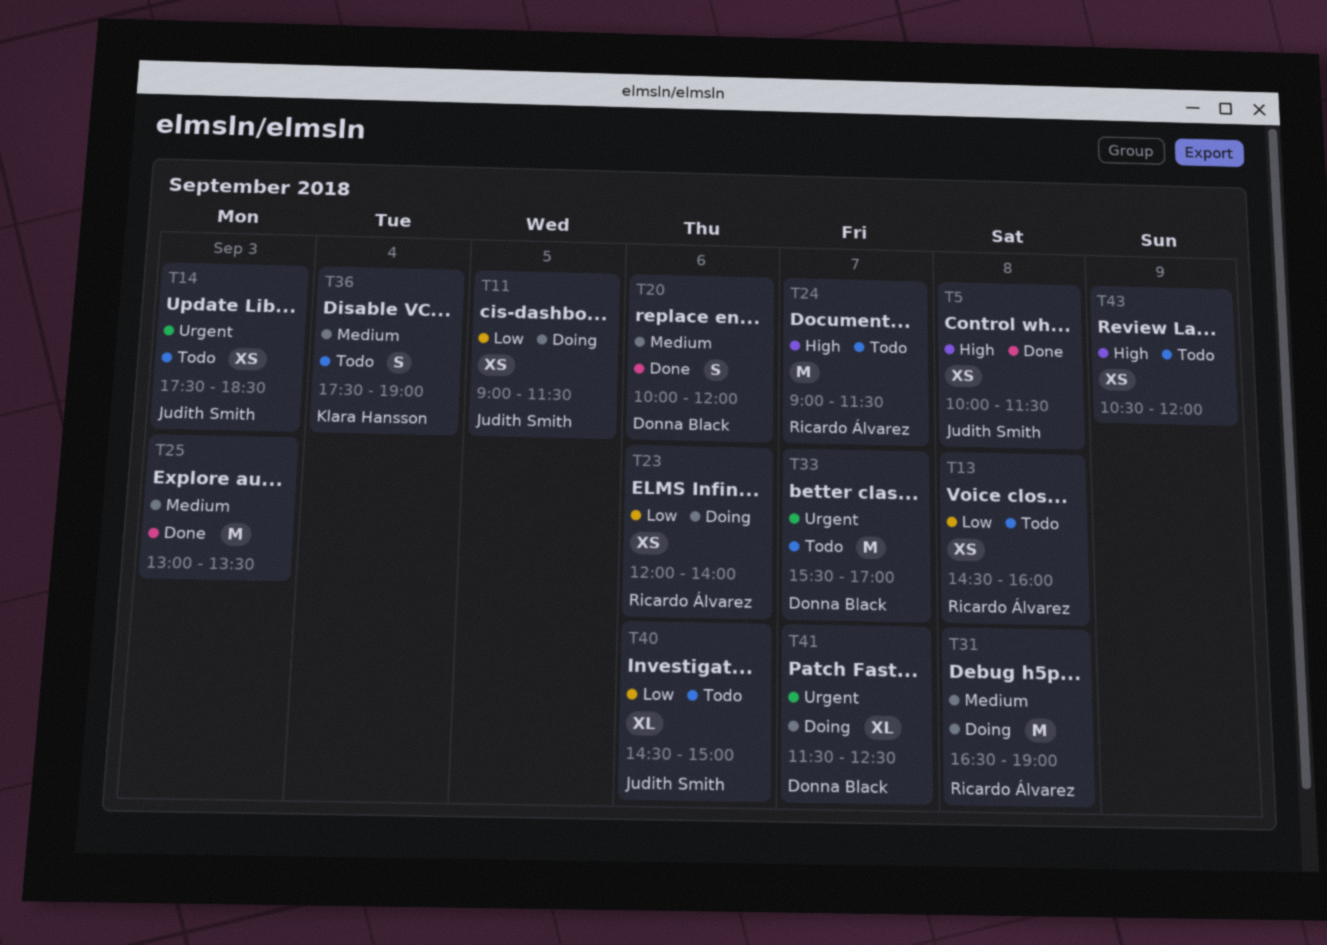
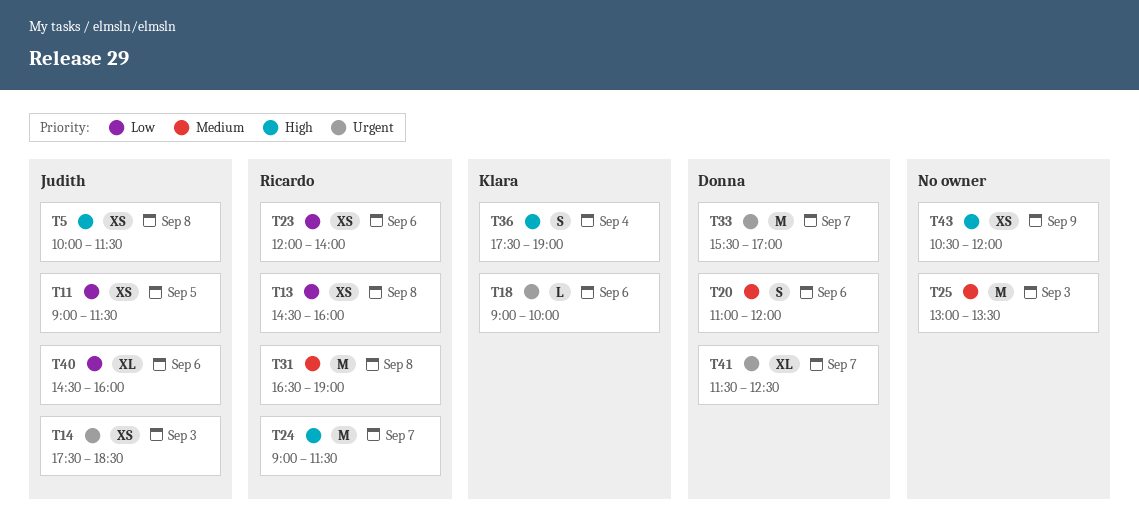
T18: none -> present
T20, begins: 10:00 -> 11:00
T36, priority: Medium -> High
T40, ends: 15:00 -> 16:00

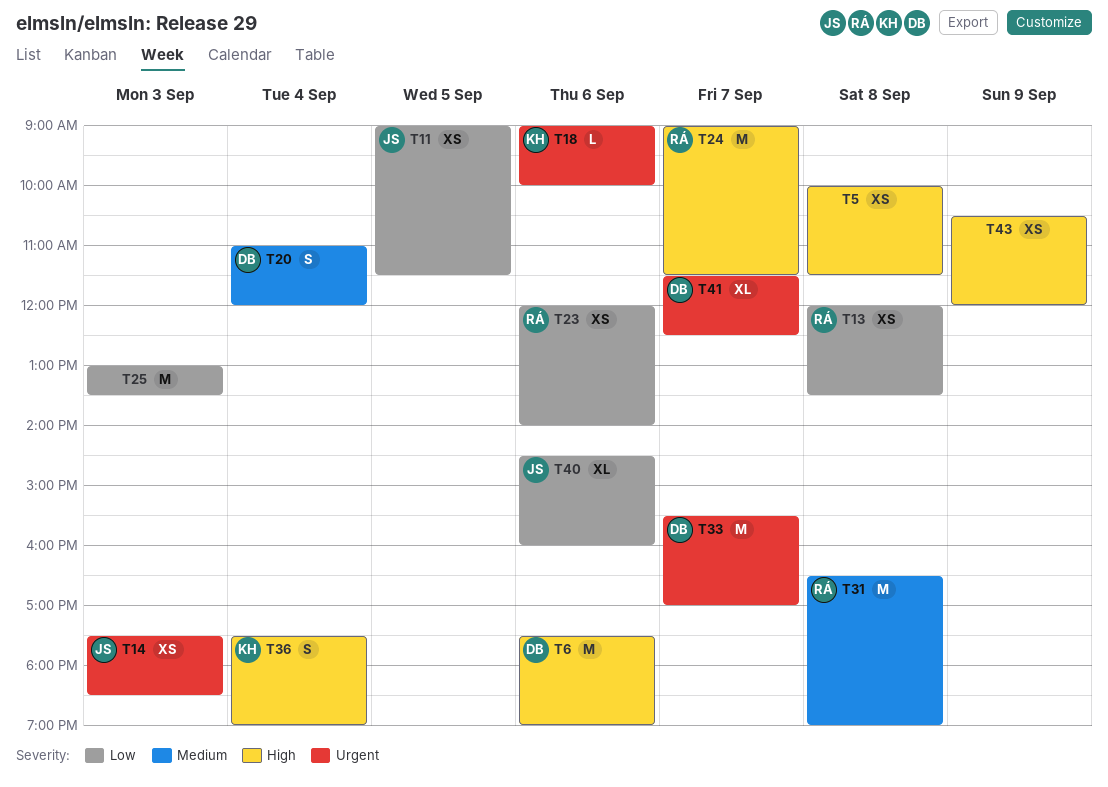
T5, owner: Judith -> none
T6: none -> present
T13, begins: 14:30 -> 12:00
T13, ends: 16:00 -> 13:30
T20, day: Sep 6 -> Sep 4
T25, priority: Medium -> Low

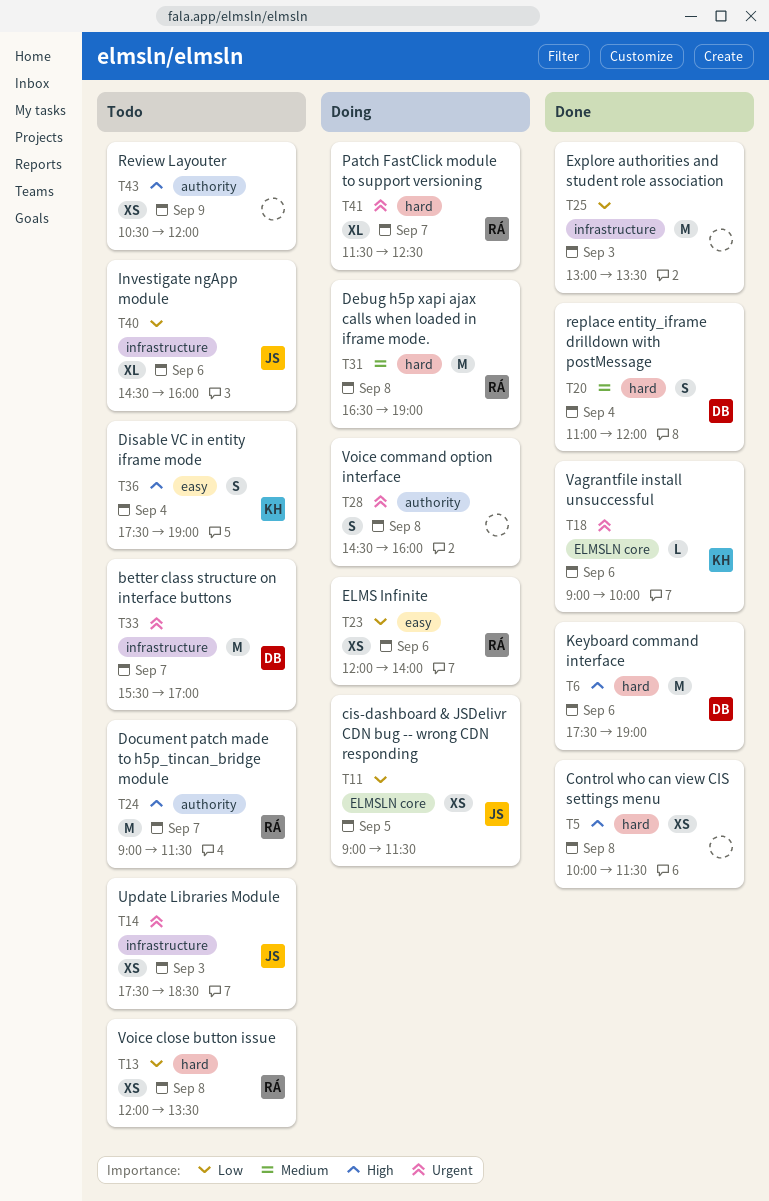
T28: none -> present
T41, owner: DB -> RÁ

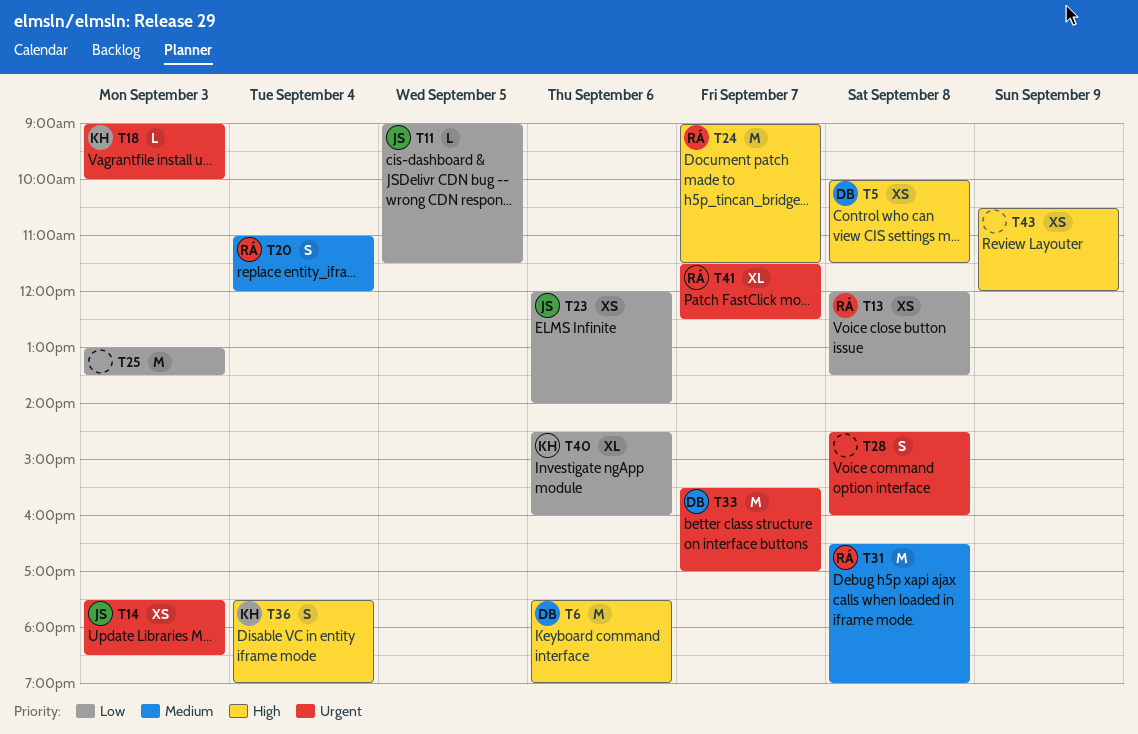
T5, owner: none -> DB
T11, estimate: XS -> L
T18, day: Sep 6 -> Sep 3
T20, owner: DB -> RÁ
T23, owner: RÁ -> JS
T40, owner: JS -> KH

